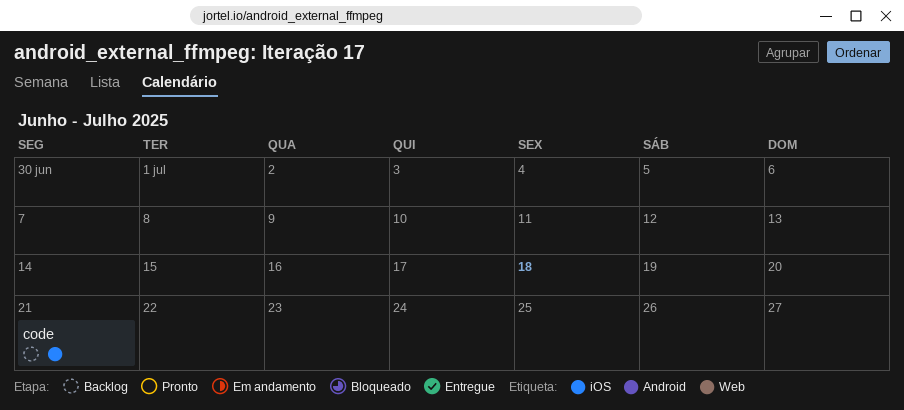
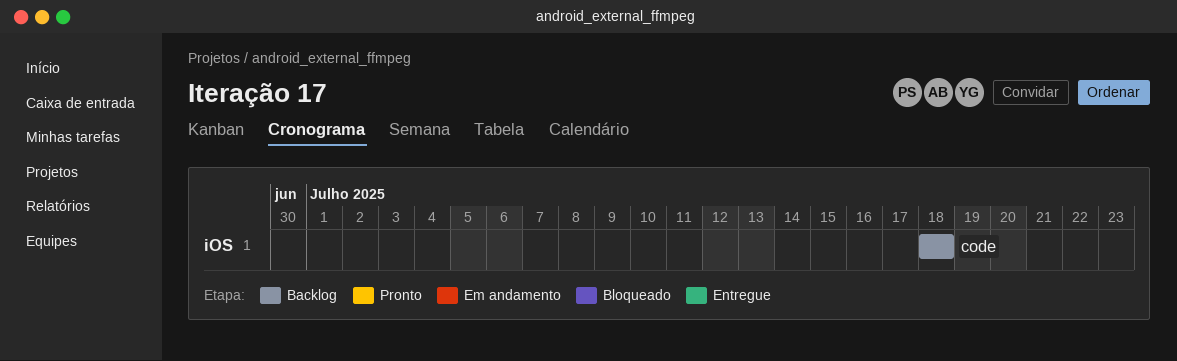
code, due: Jul 21 -> Jul 18

